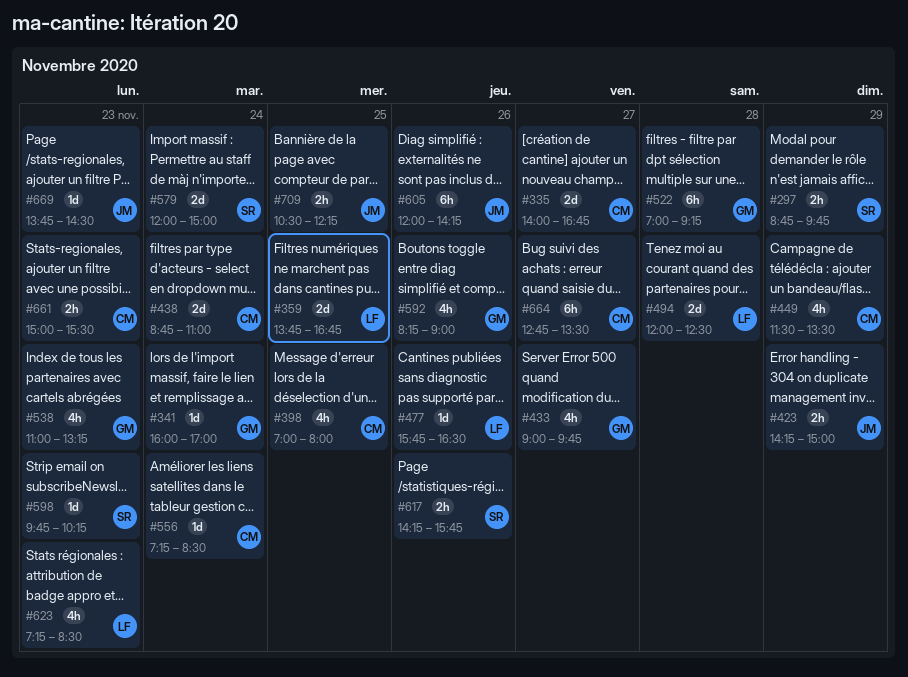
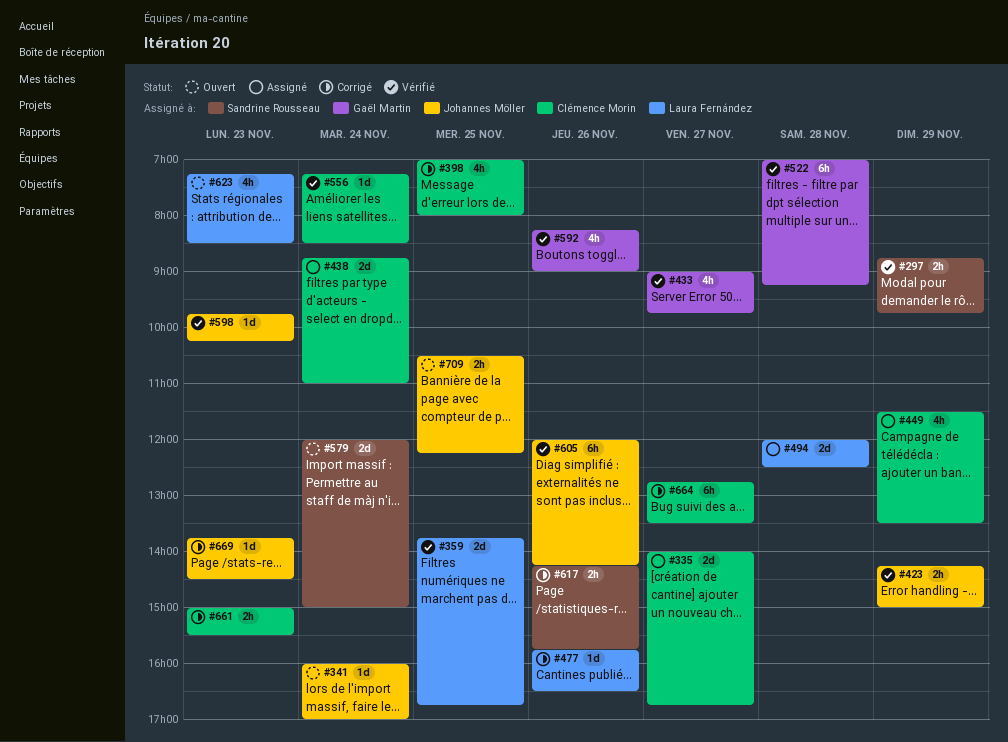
#341, owner: Gaël Martin -> Johannes Möller
#538: present -> none
#598, owner: Sandrine Rousseau -> Johannes Möller

